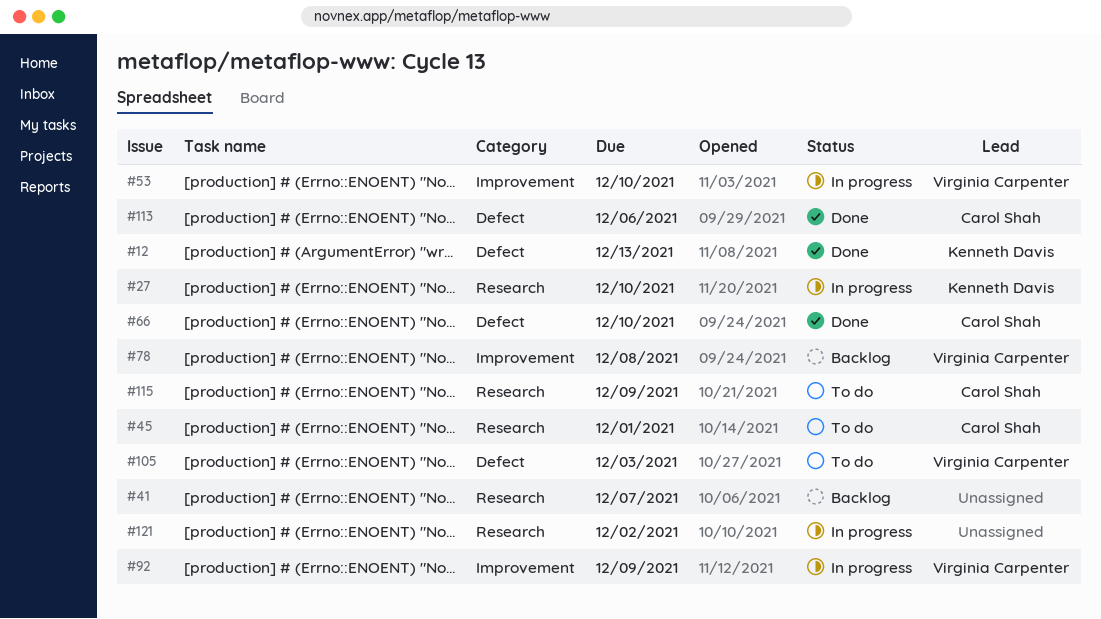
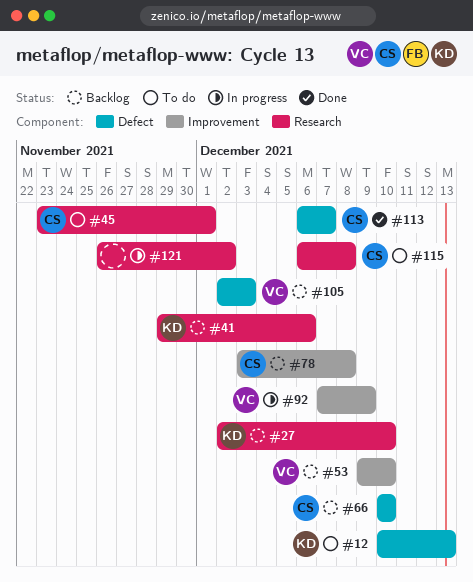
#12, status: Done -> To do
#27, status: In progress -> Backlog
#41, owner: none -> Kenneth Davis
#41, due: Dec 7 -> Dec 6
#53, status: In progress -> Backlog
#66, status: Done -> Backlog
#78, owner: Virginia Carpenter -> Carol Shah
#105, status: To do -> Backlog
#113, due: Dec 6 -> Dec 7
#115, due: Dec 9 -> Dec 8

